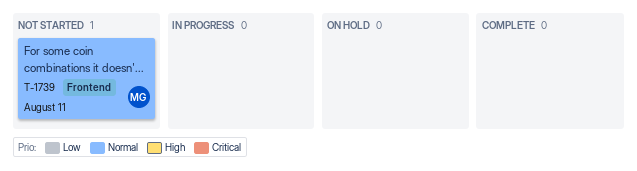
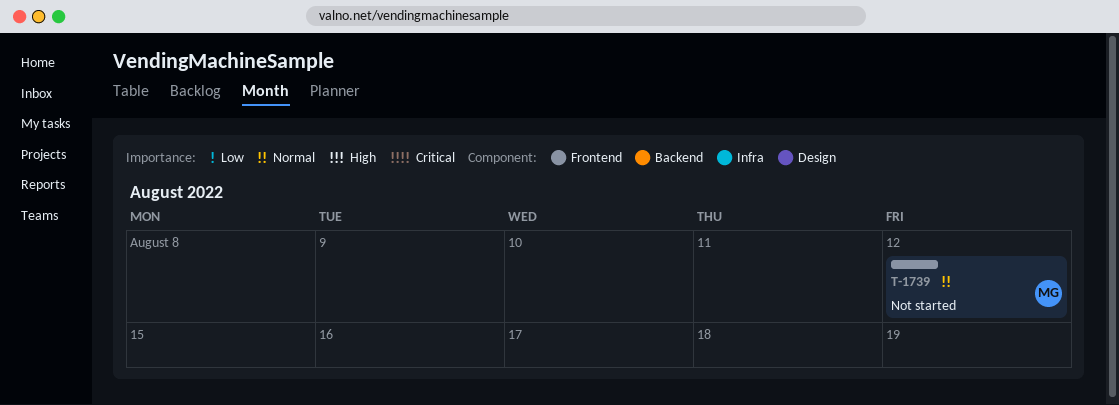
T-1739, due: Aug 11 -> Aug 12

